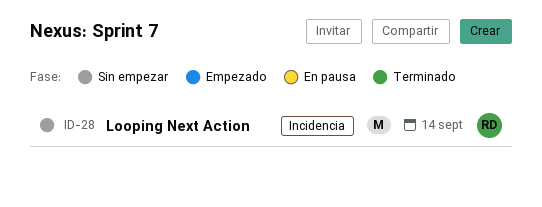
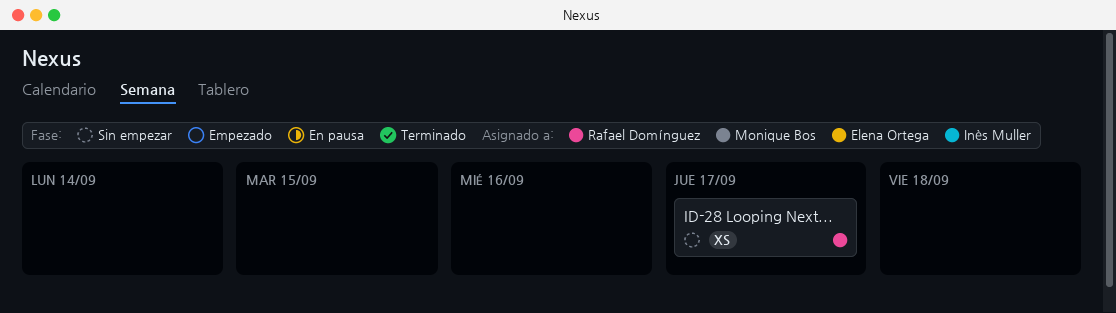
ID-28, estimate: M -> XS
ID-28, due: Sep 14 -> Sep 17

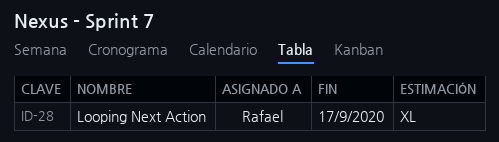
ID-28, estimate: XS -> XL

